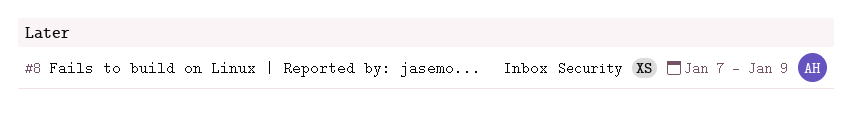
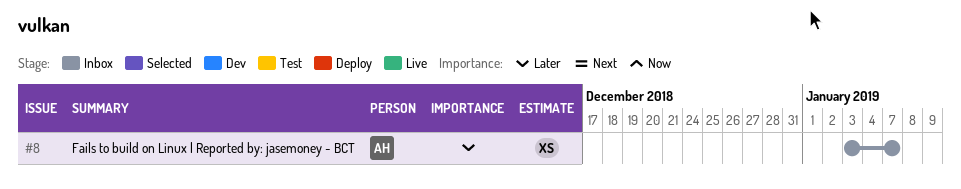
#8, start: Jan 7 -> Jan 3
#8, due: Jan 9 -> Jan 7

